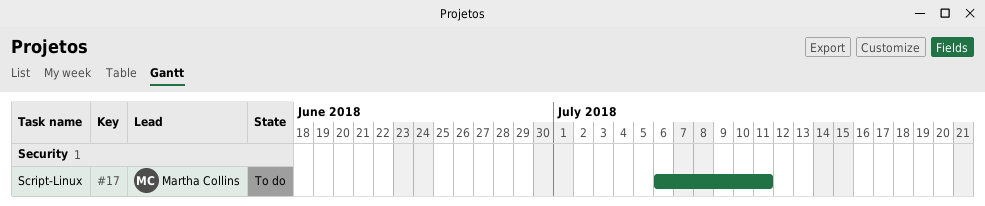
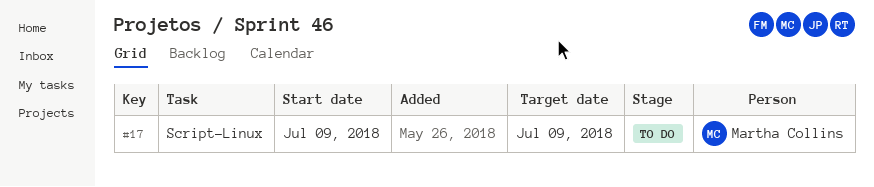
#17, start: Jul 6 -> Jul 9
#17, due: Jul 11 -> Jul 9

